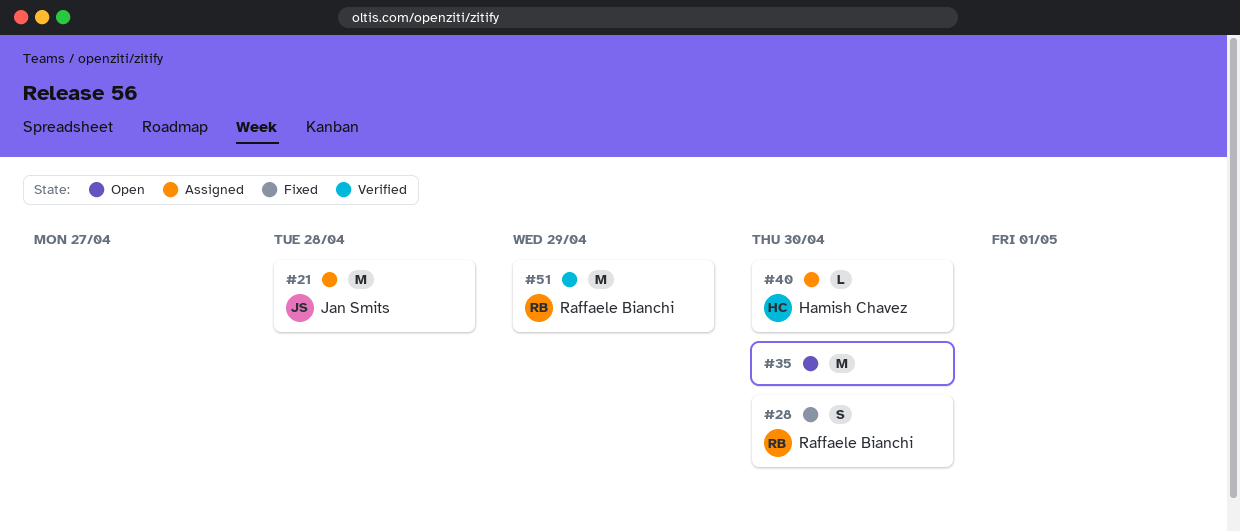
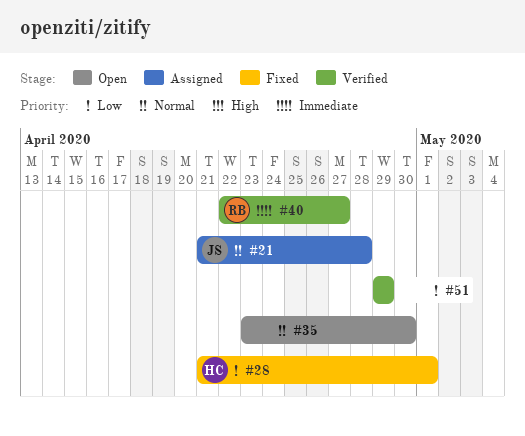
#28, owner: Raffaele Bianchi -> Hamish Chavez
#28, due: Apr 30 -> May 1
#40, status: Assigned -> Verified
#40, owner: Hamish Chavez -> Raffaele Bianchi
#40, due: Apr 30 -> Apr 27
#51, owner: Raffaele Bianchi -> none

